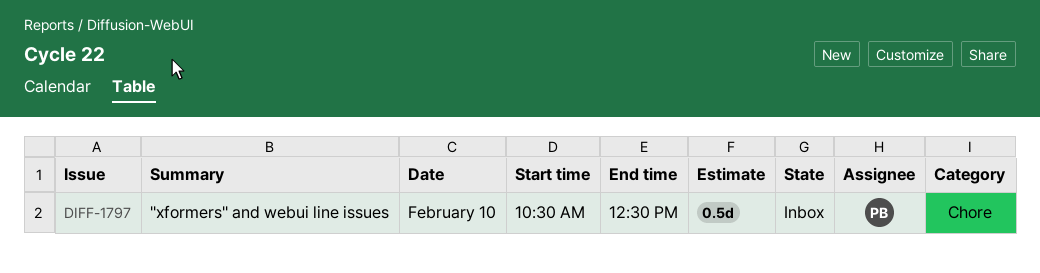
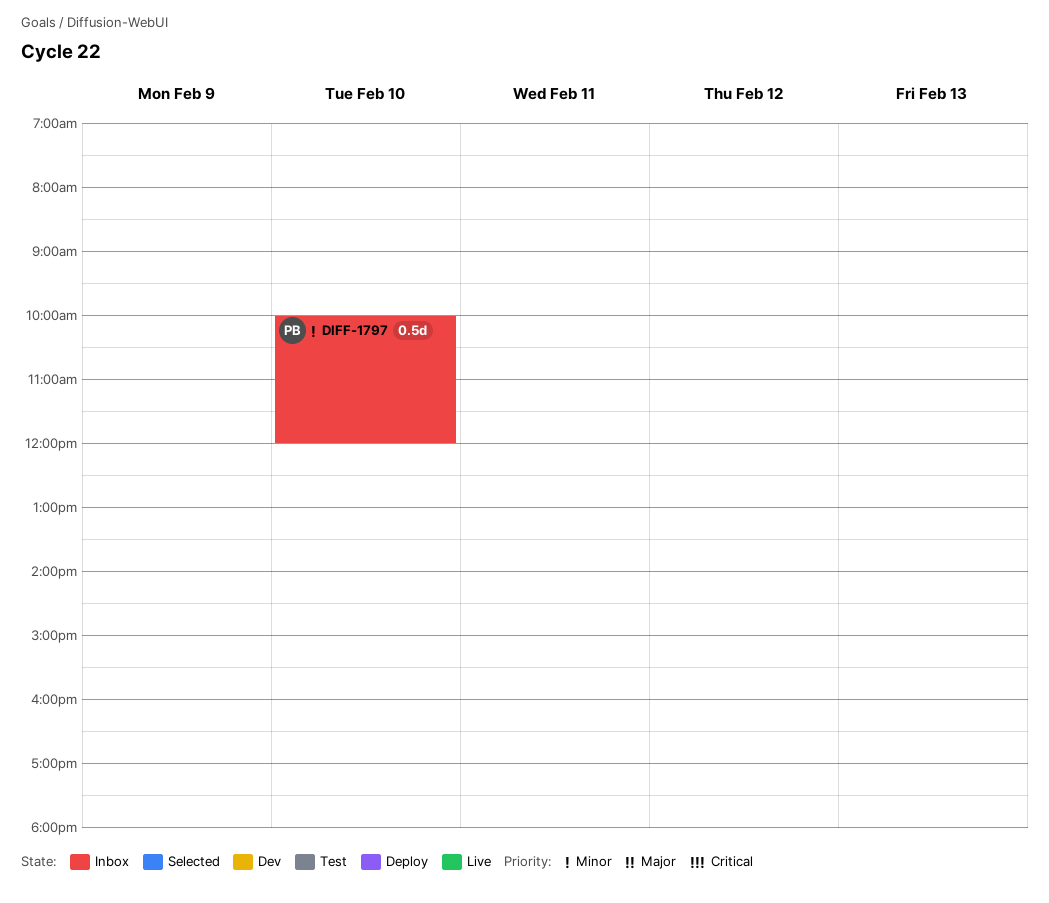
DIFF-1797, begins: 10:30 -> 10:00
DIFF-1797, ends: 12:30 -> 12:00

